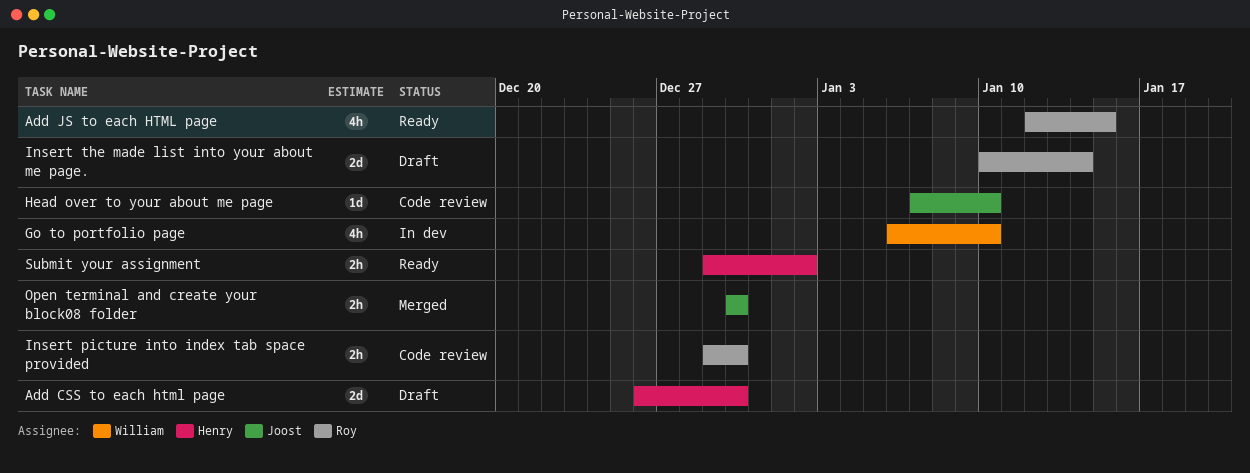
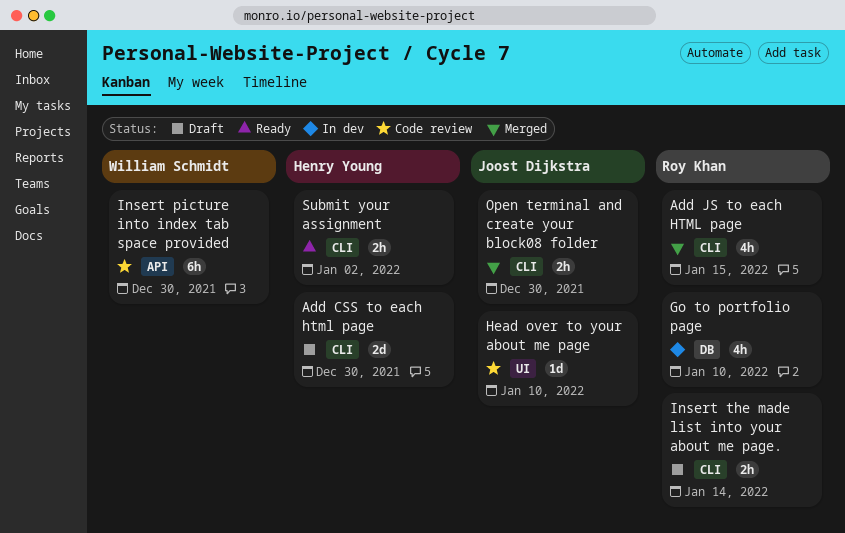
Add JS to each HTML page, status: Ready -> Merged
Go to portfolio page, owner: William Schmidt -> Roy Khan
Insert picture into index tab space provided, owner: Roy Khan -> William Schmidt
Insert picture into index tab space provided, estimate: 2h -> 6h
Insert the made list into your about me page., estimate: 2d -> 2h

